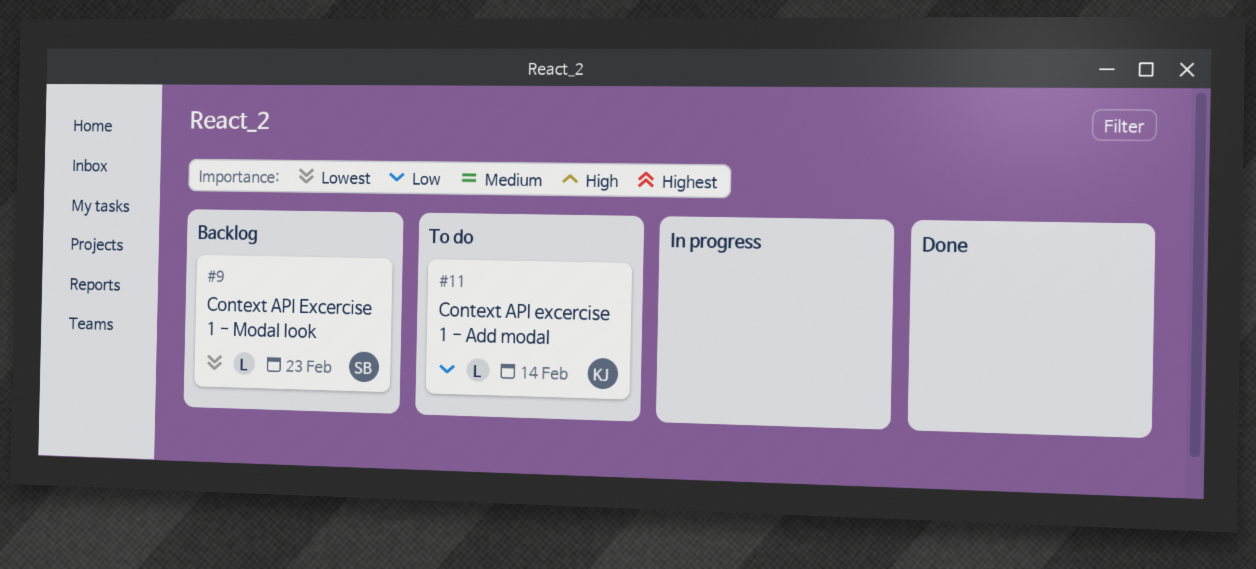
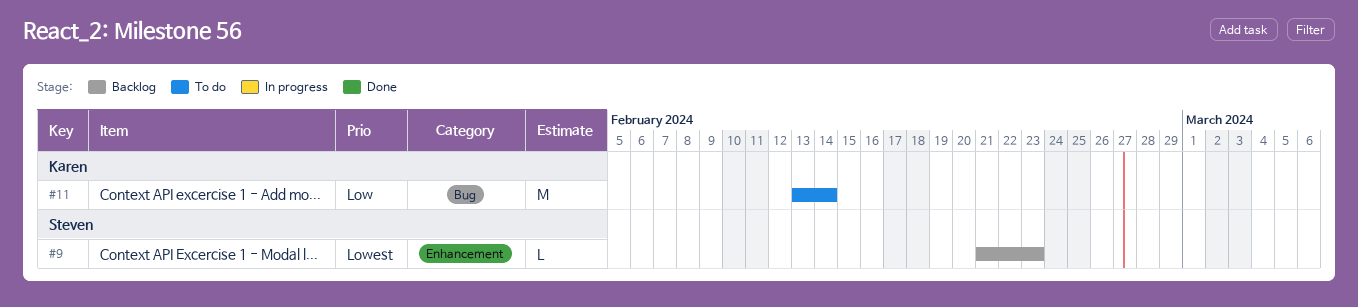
#11, estimate: L -> M

